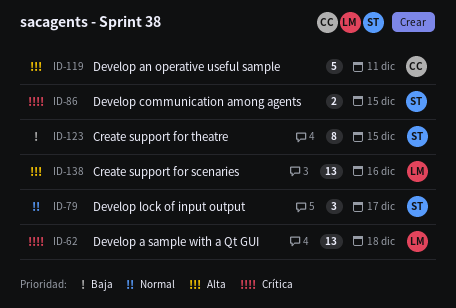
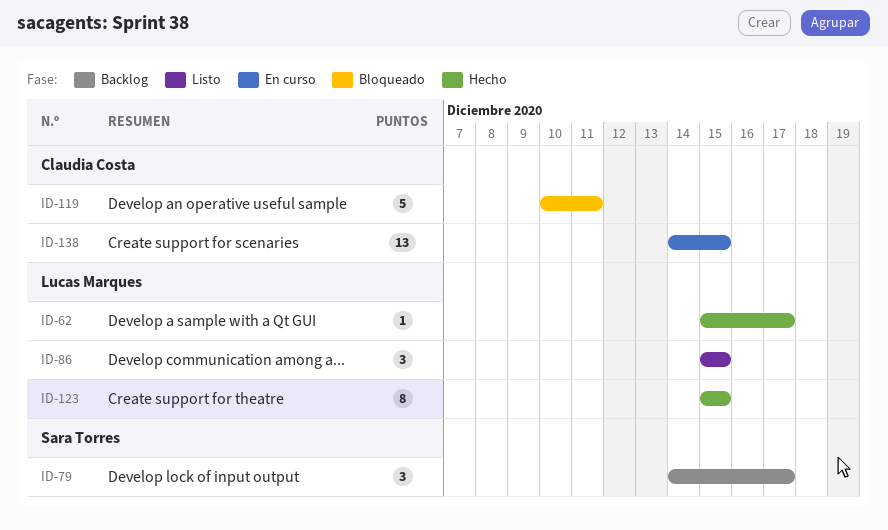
ID-62, estimate: 13 -> 1
ID-62, due: Dec 18 -> Dec 17
ID-86, owner: Sara Torres -> Lucas Marques
ID-86, estimate: 2 -> 3
ID-123, owner: Sara Torres -> Lucas Marques
ID-138, owner: Lucas Marques -> Claudia Costa
ID-138, due: Dec 16 -> Dec 15

